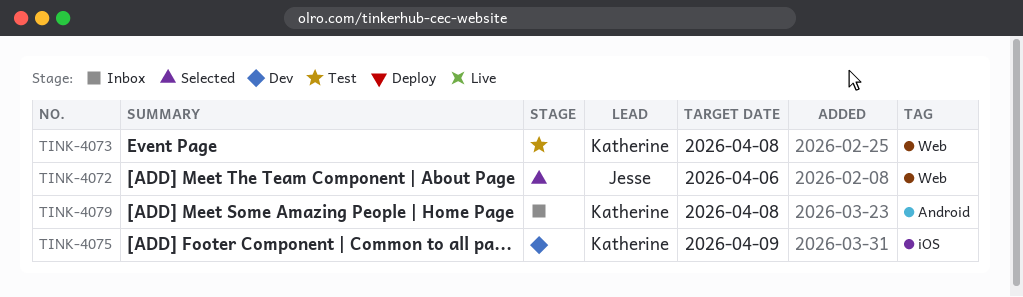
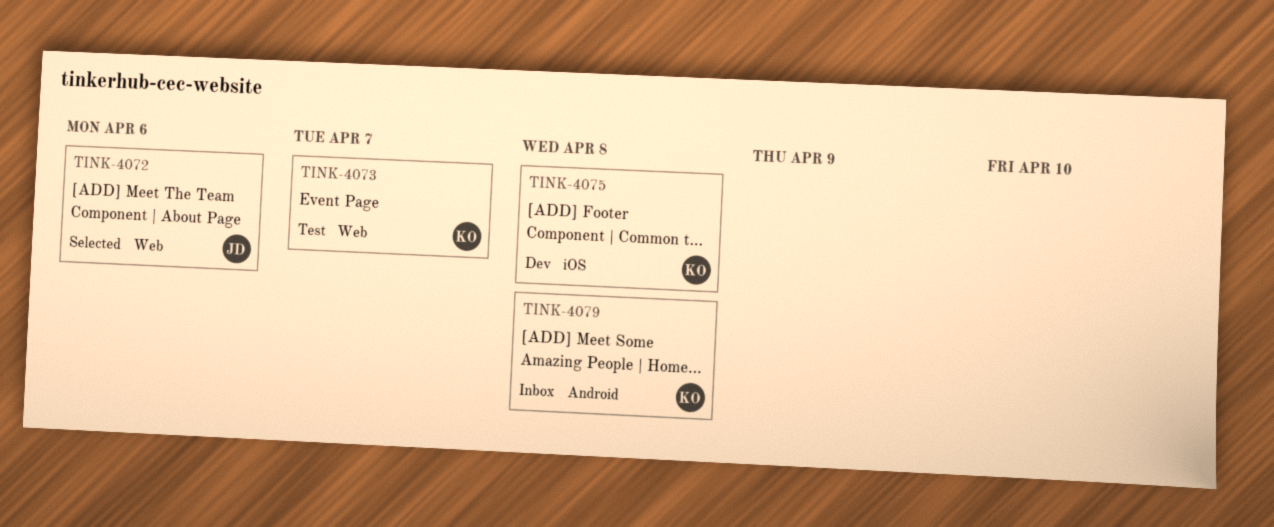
TINK-4073, due: Apr 8 -> Apr 7
TINK-4075, due: Apr 9 -> Apr 8

